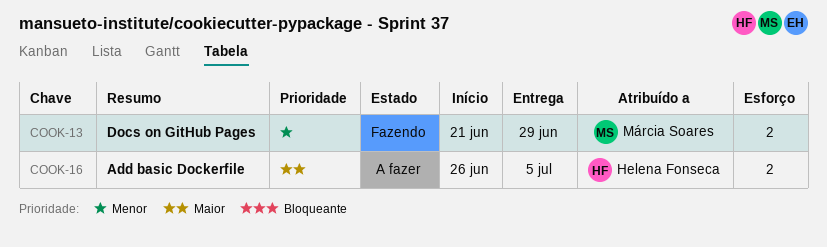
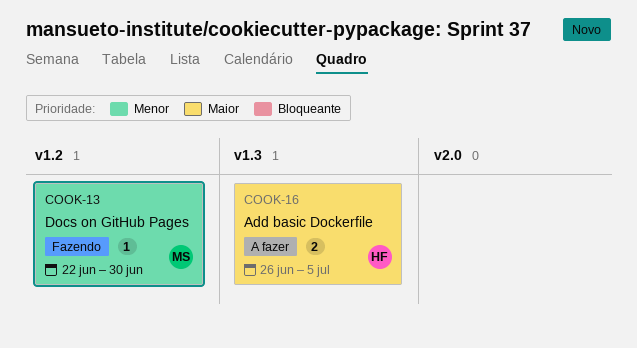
COOK-13, estimate: 2 -> 1
COOK-13, start: Jun 21 -> Jun 22
COOK-13, due: Jun 29 -> Jun 30

